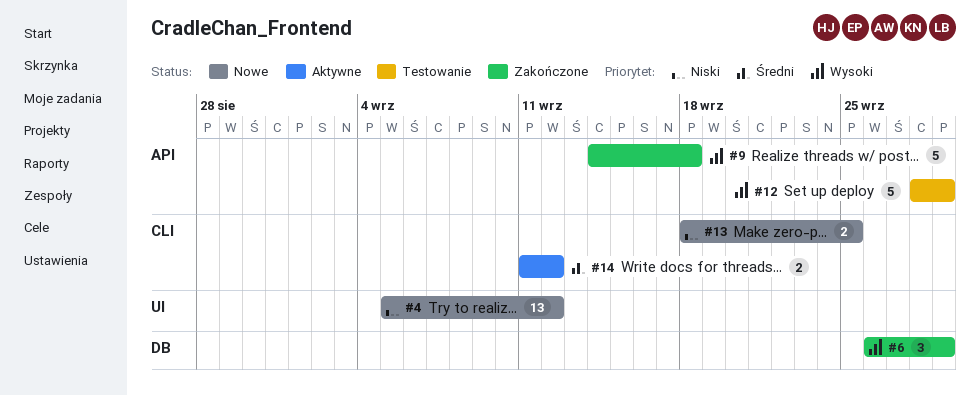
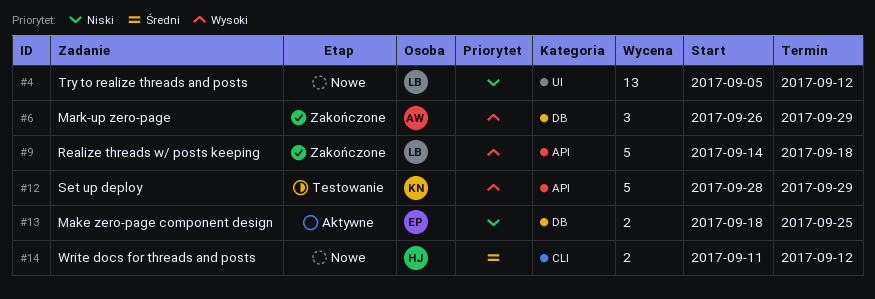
#13, status: Nowe -> Aktywne
#13, label: CLI -> DB
#14, status: Aktywne -> Nowe

